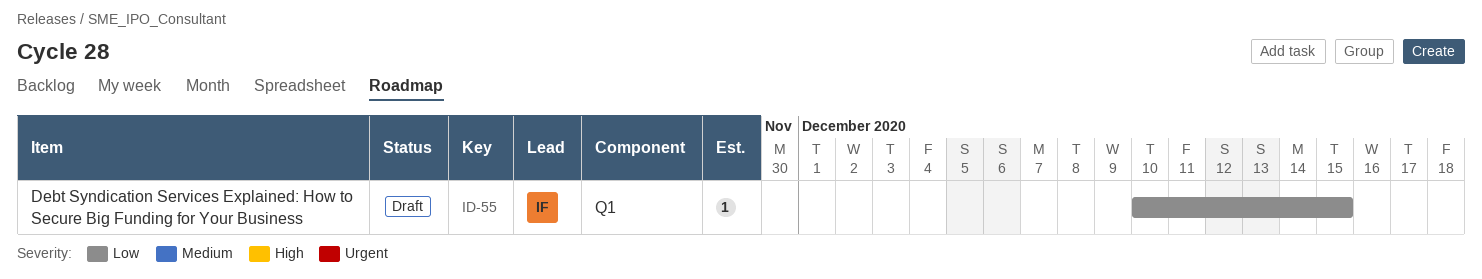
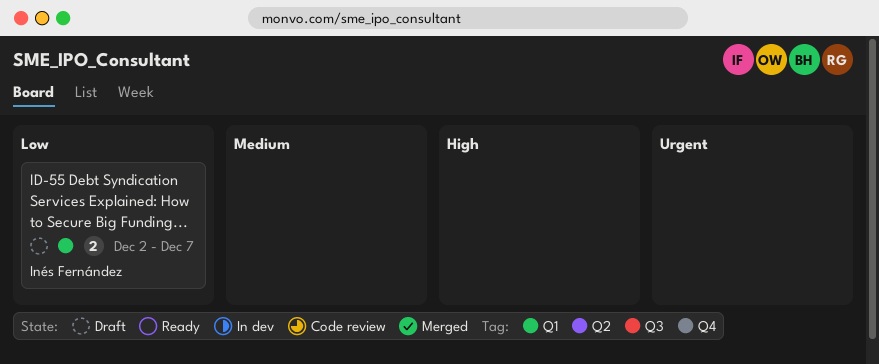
ID-55, estimate: 1 -> 2
ID-55, start: Dec 10 -> Dec 2
ID-55, due: Dec 15 -> Dec 7

